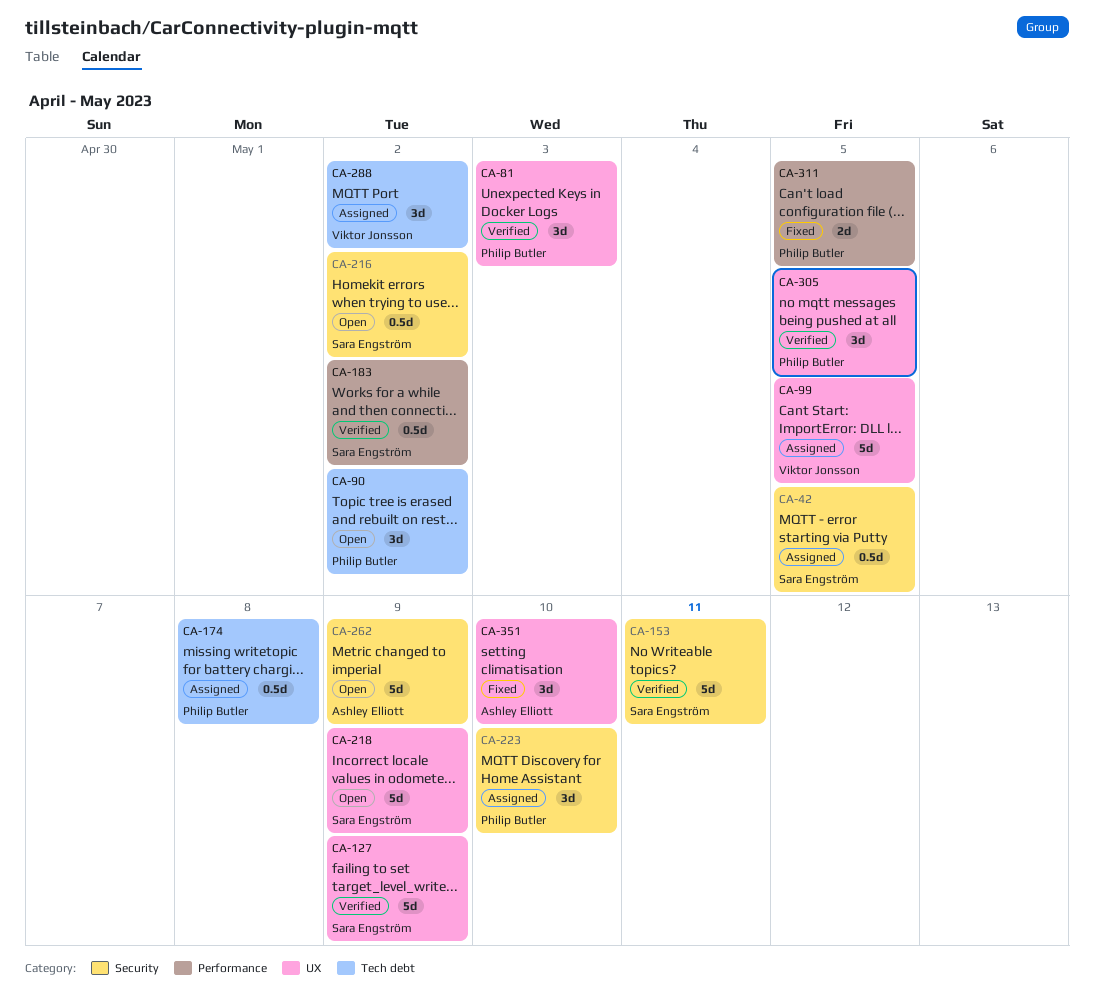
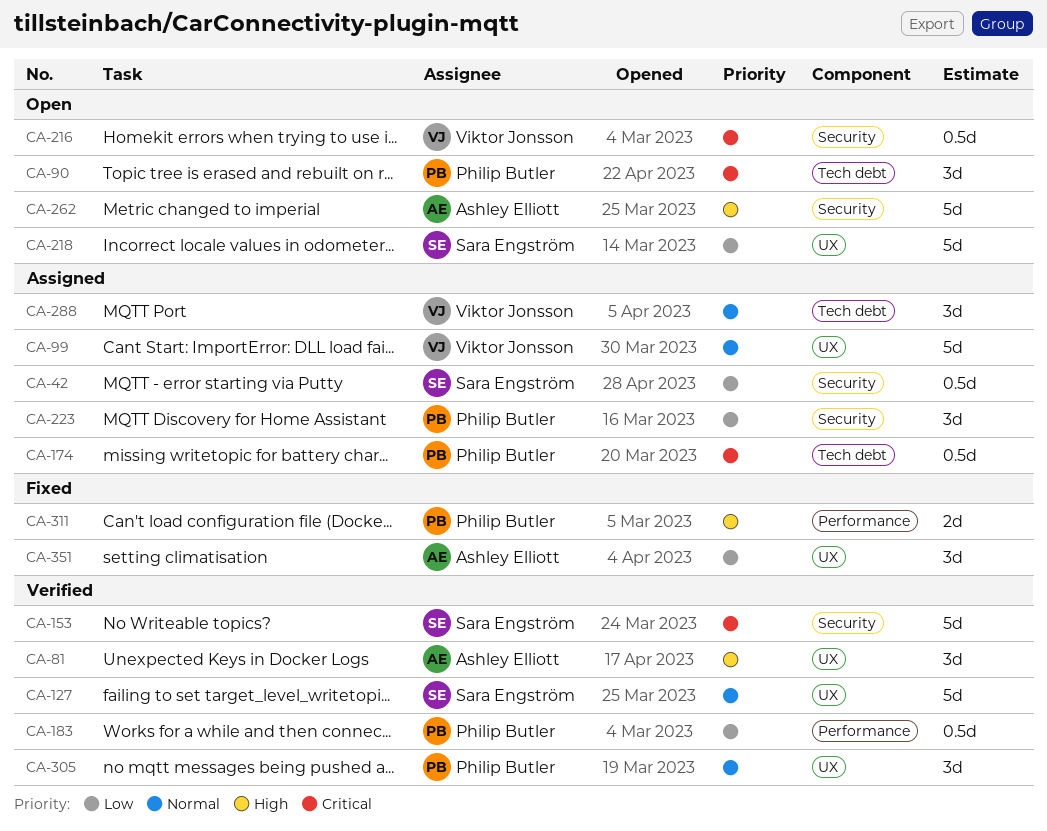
CA-81, owner: Philip Butler -> Ashley Elliott
CA-183, owner: Sara Engström -> Philip Butler
CA-216, owner: Sara Engström -> Viktor Jonsson

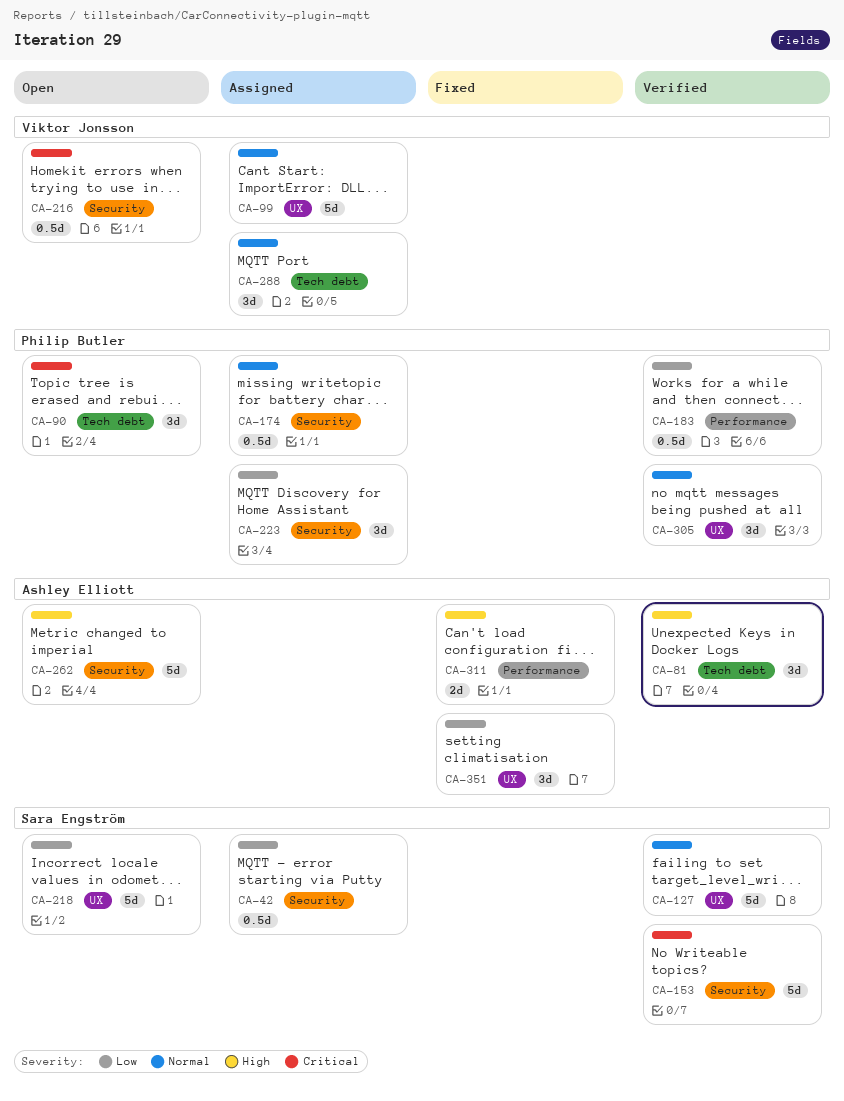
CA-81, label: UX -> Tech debt
CA-174, priority: Critical -> Normal
CA-174, label: Tech debt -> Security
CA-311, owner: Philip Butler -> Ashley Elliott

